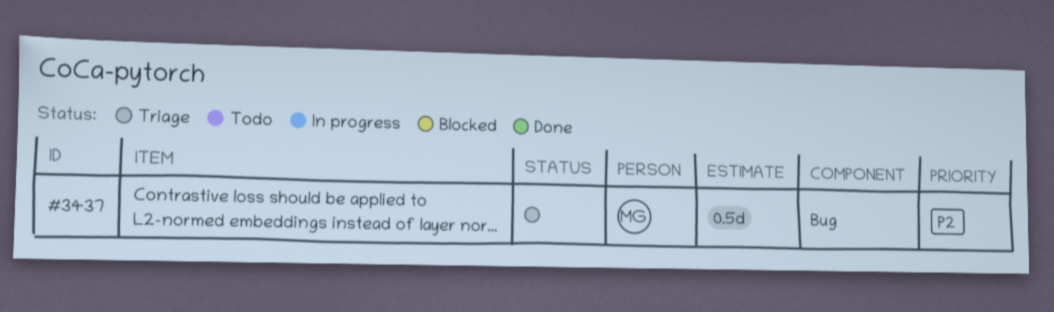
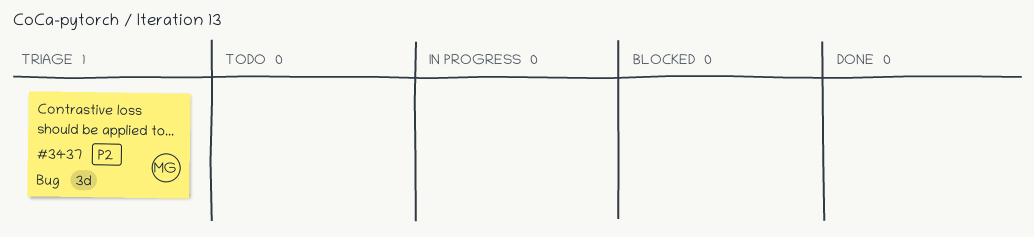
#3437, estimate: 0.5d -> 3d

